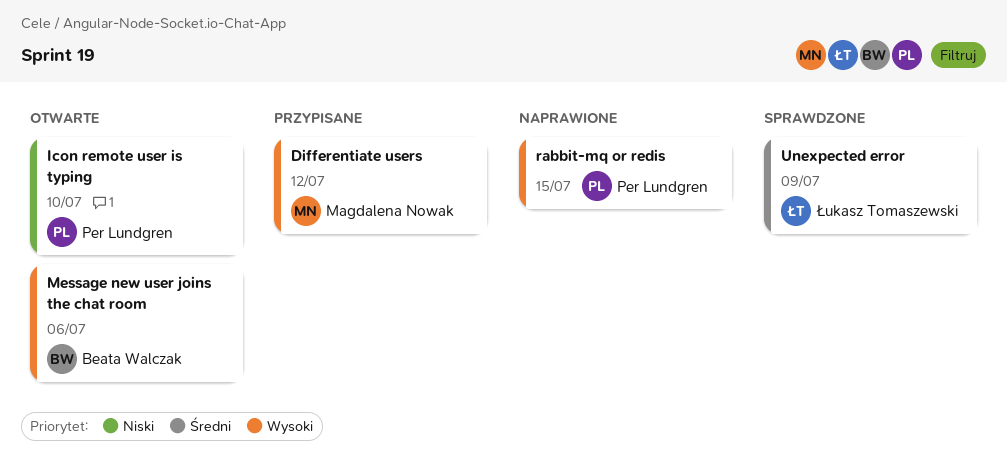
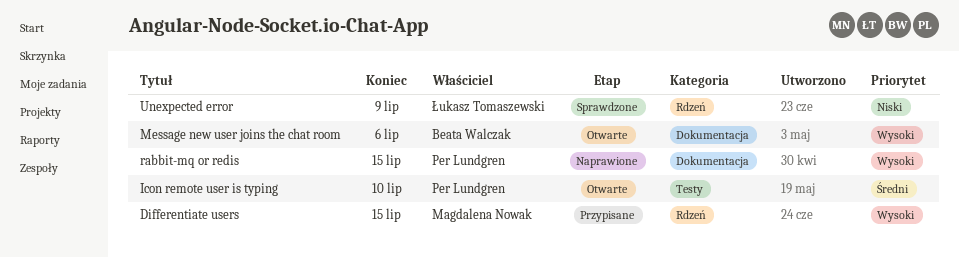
Differentiate users, due: Jul 12 -> Jul 15
Icon remote user is typing, priority: Niski -> Średni
Unexpected error, priority: Średni -> Niski

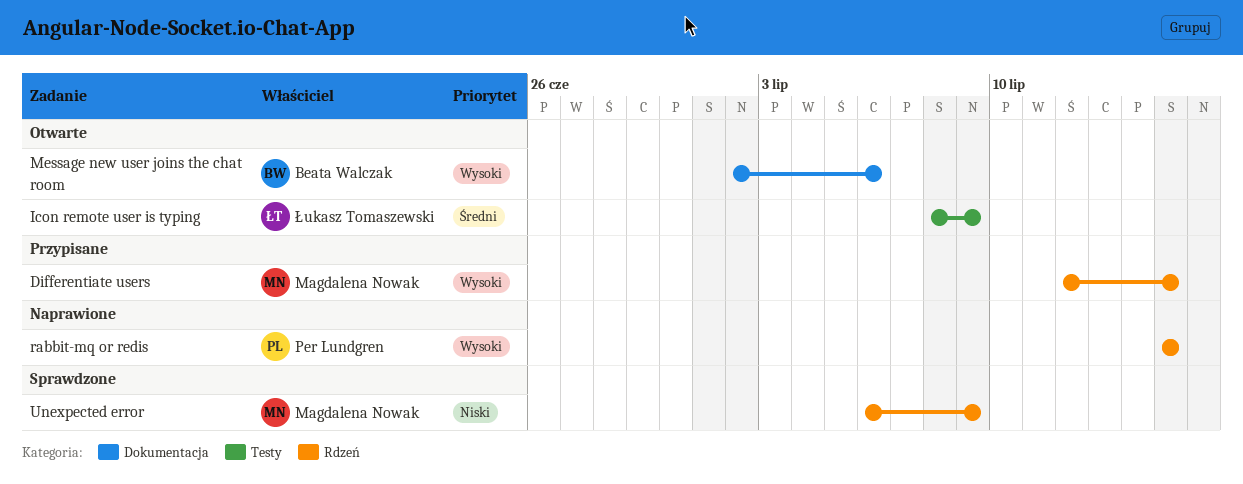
Icon remote user is typing, owner: Per Lundgren -> Łukasz Tomaszewski
Icon remote user is typing, due: Jul 10 -> Jul 9
rabbit-mq or redis, label: Dokumentacja -> Rdzeń
Unexpected error, owner: Łukasz Tomaszewski -> Magdalena Nowak

